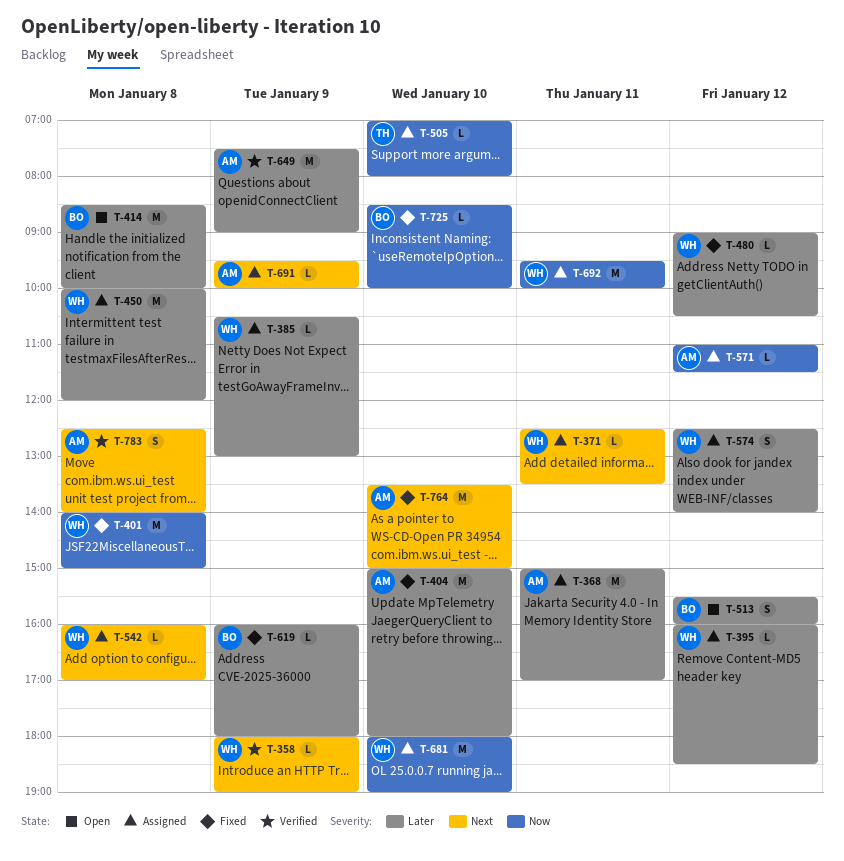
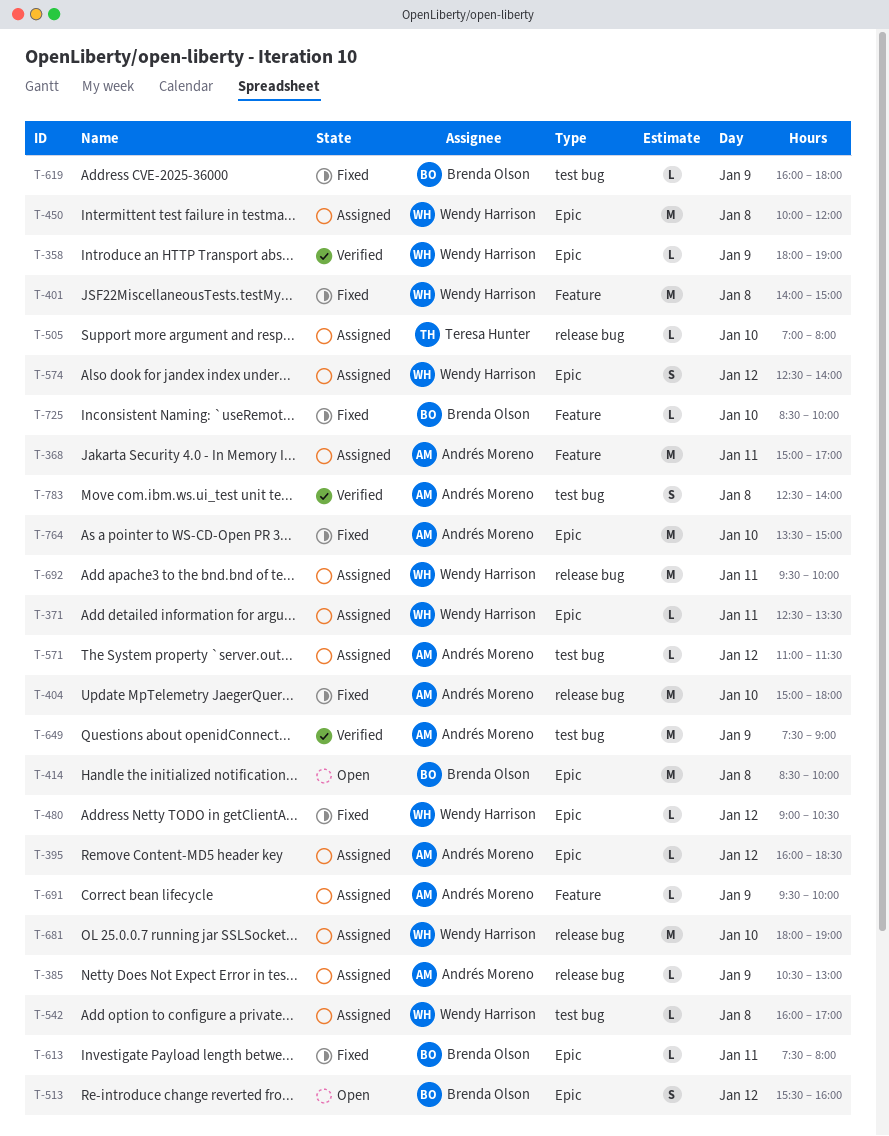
T-385, owner: Wendy Harrison -> Andrés Moreno
T-395, owner: Wendy Harrison -> Andrés Moreno
T-613: none -> present

